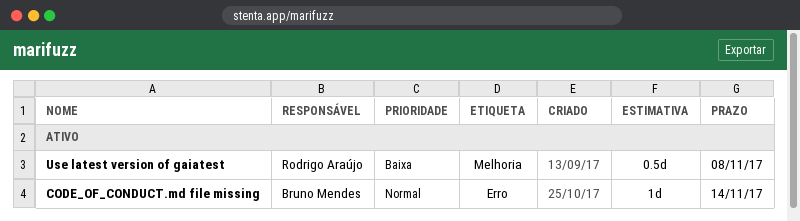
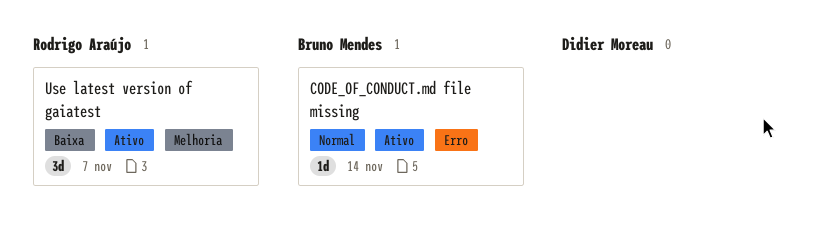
Use latest version of gaiatest, estimate: 0.5d -> 3d
Use latest version of gaiatest, due: Nov 8 -> Nov 7

